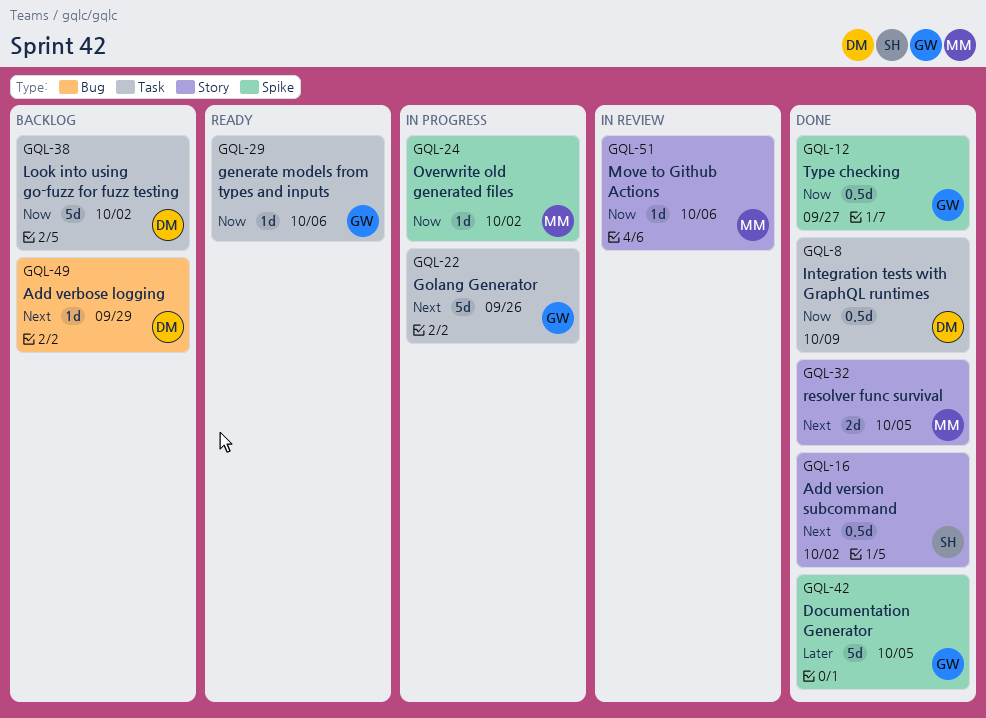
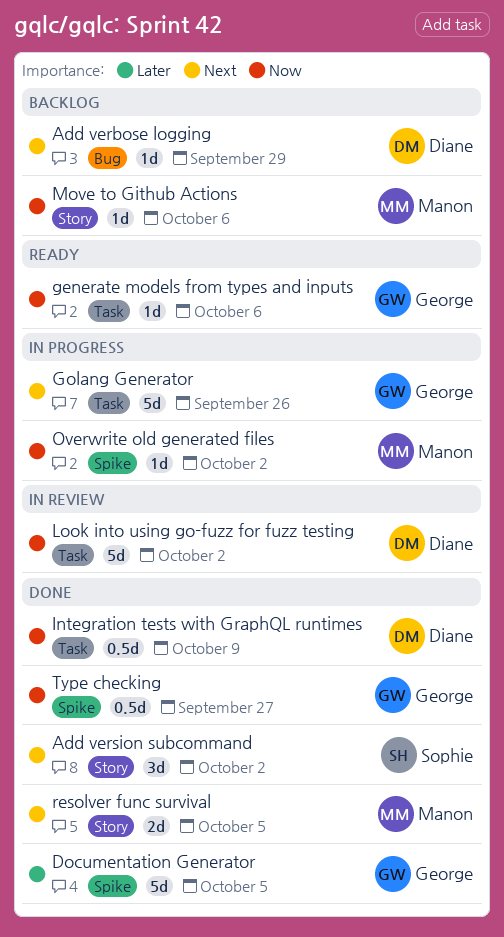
Add version subcommand, estimate: 0.5d -> 3d
Look into using go-fuzz for fuzz testing, status: Backlog -> In review
Move to Github Actions, status: In review -> Backlog

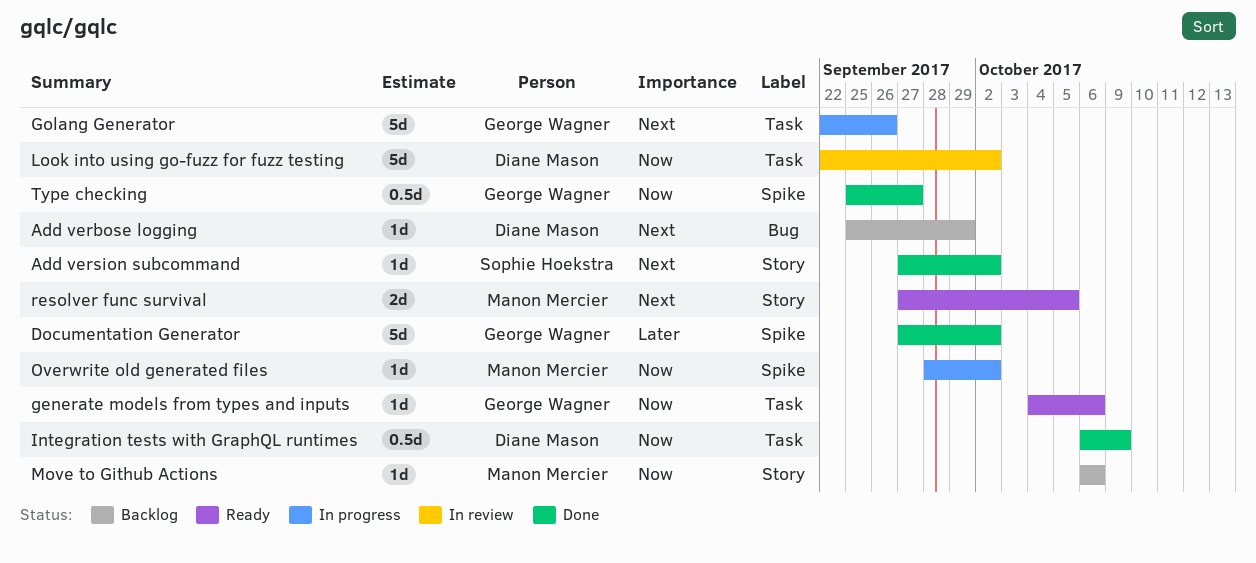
Add version subcommand, estimate: 3d -> 1d
Documentation Generator, due: Oct 5 -> Oct 2
resolver func survival, status: Done -> Ready

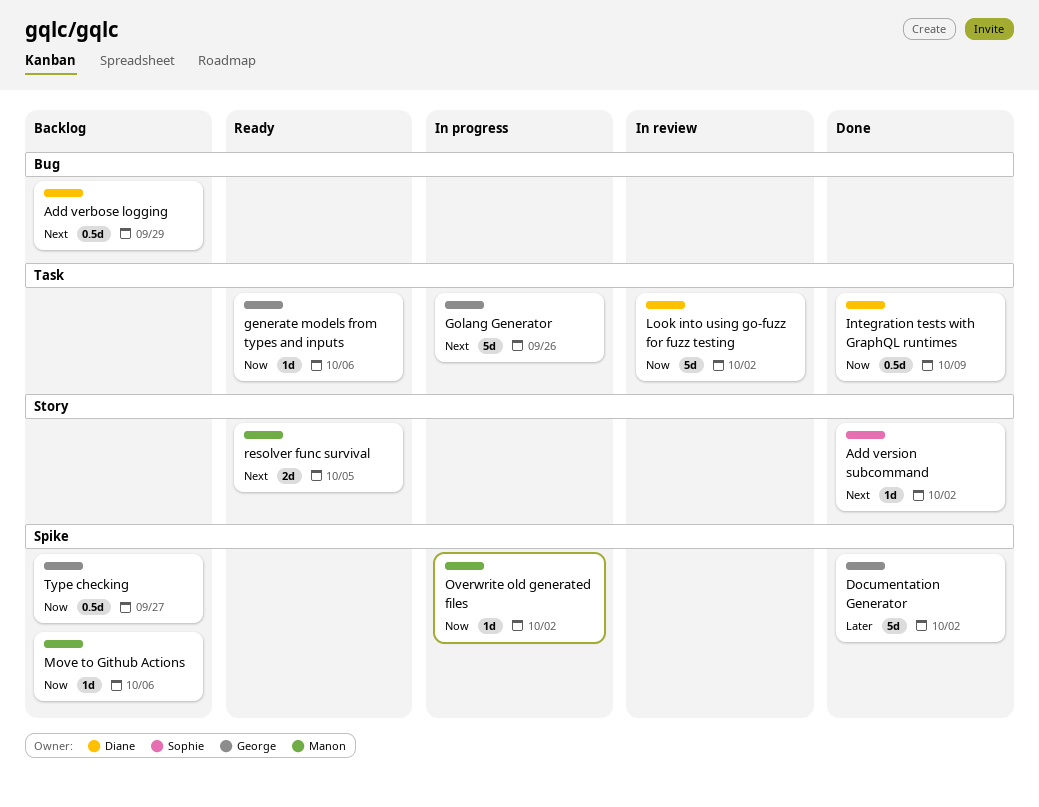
Add verbose logging, estimate: 1d -> 0.5d
Move to Github Actions, label: Story -> Spike
Type checking, status: Done -> Backlog

